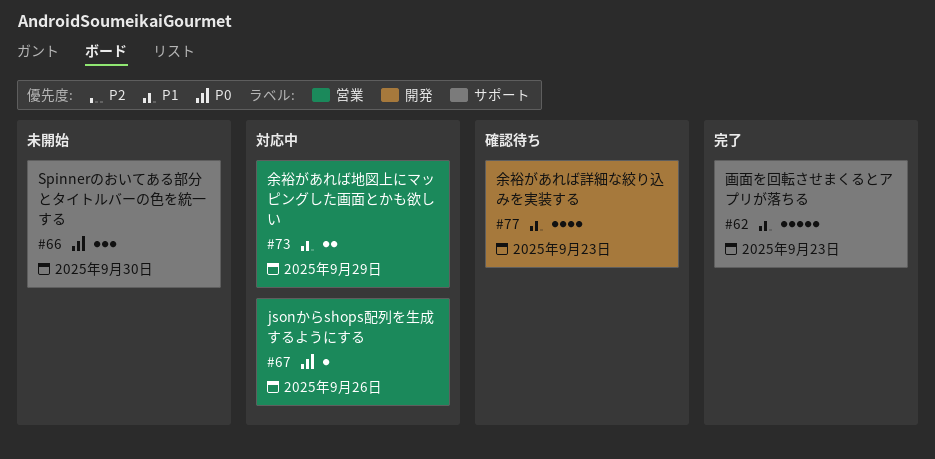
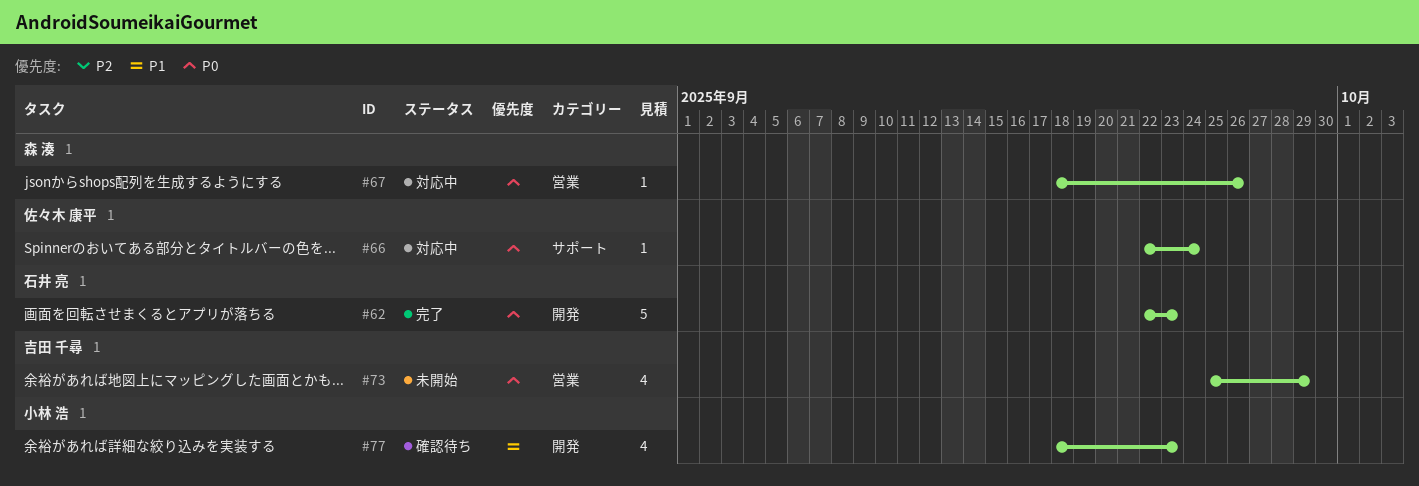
#62, priority: P1 -> P0
#62, label: サポート -> 開発
#66, status: 未開始 -> 対応中
#66, estimate: 3 -> 1
#66, due: Sep 30 -> Sep 24
#73, status: 対応中 -> 未開始
#73, priority: P1 -> P0
#73, estimate: 2 -> 4

